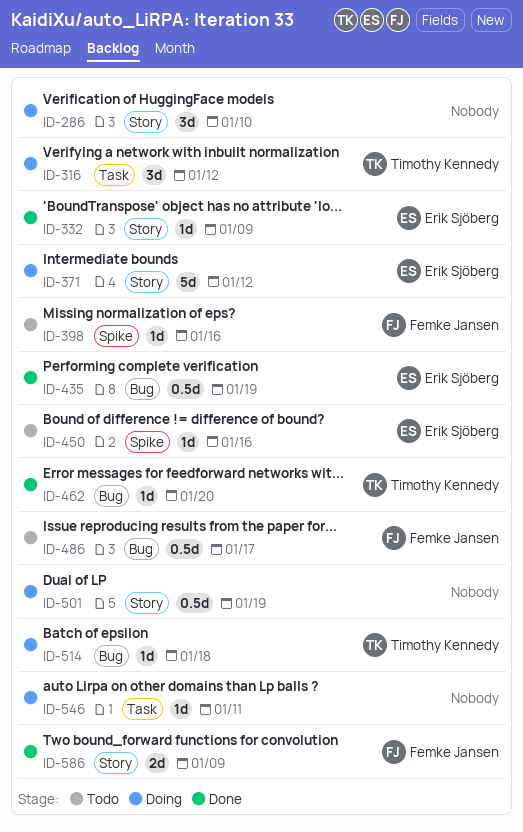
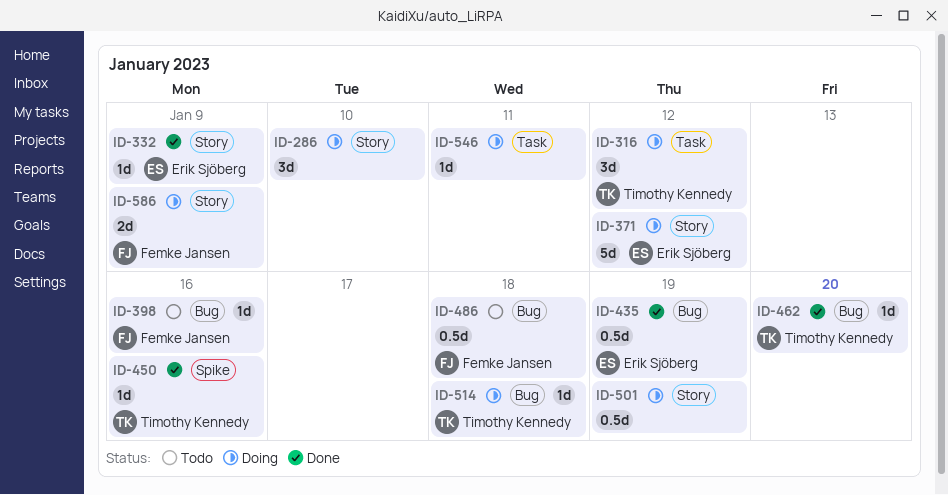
ID-398, label: Spike -> Bug
ID-450, status: Todo -> Done
ID-450, owner: Erik Sjöberg -> Timothy Kennedy
ID-486, due: Jan 17 -> Jan 18
ID-586, status: Done -> Doing

